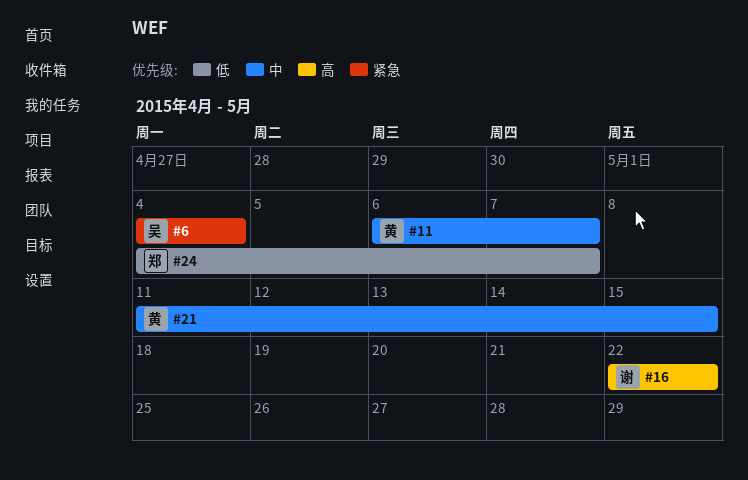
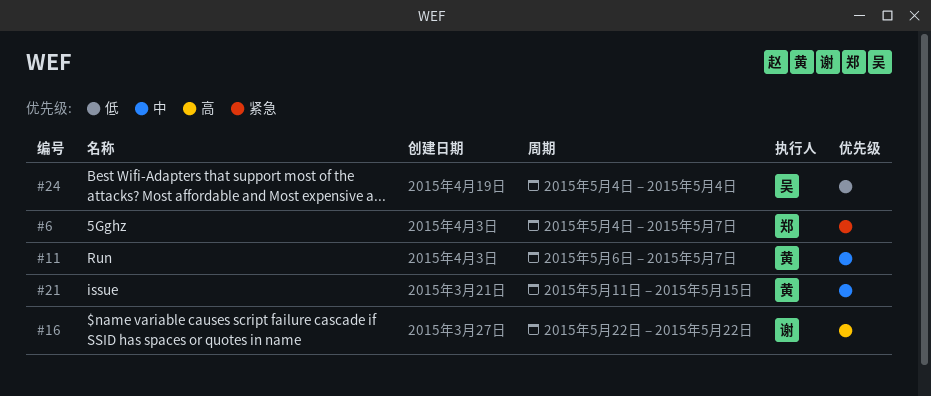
#6, owner: 吴 -> 郑
#6, due: May 4 -> May 7
#24, owner: 郑 -> 吴
#24, due: May 7 -> May 4

